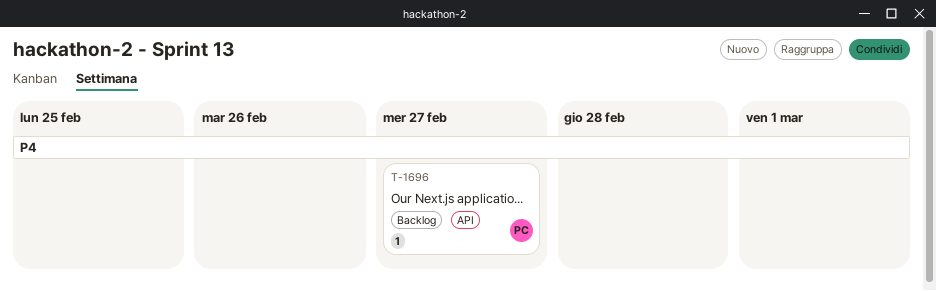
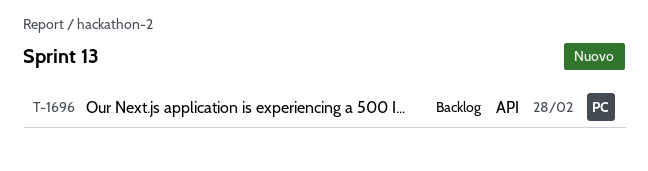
T-1696, due: Feb 27 -> Feb 28

